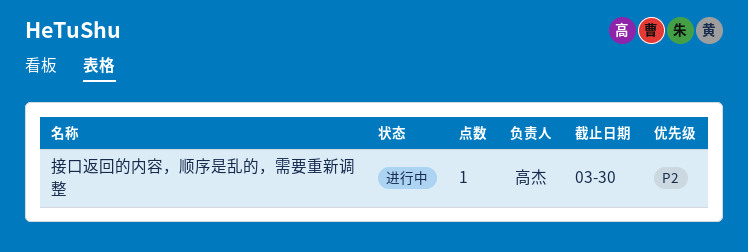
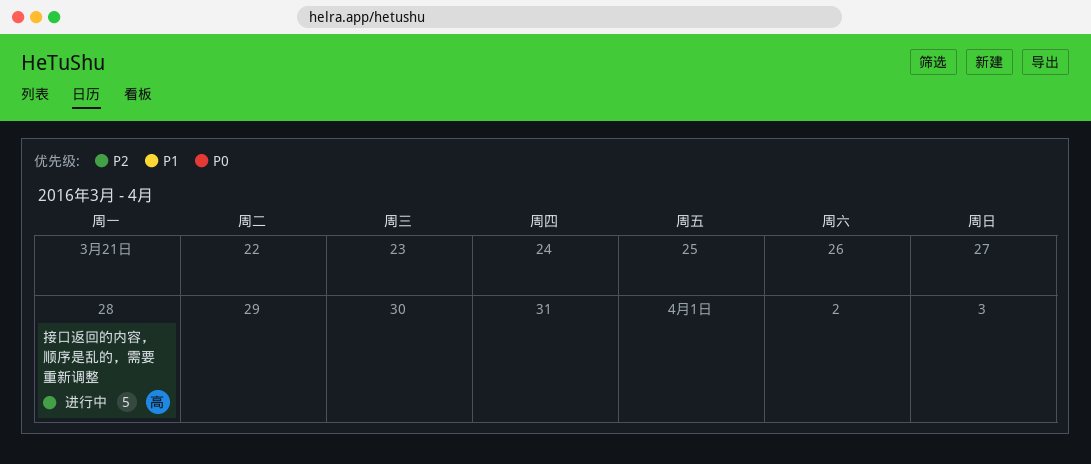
接口返回的内容，顺序是乱的，需要重新调整, estimate: 1 -> 5
接口返回的内容，顺序是乱的，需要重新调整, due: Mar 30 -> Mar 28

